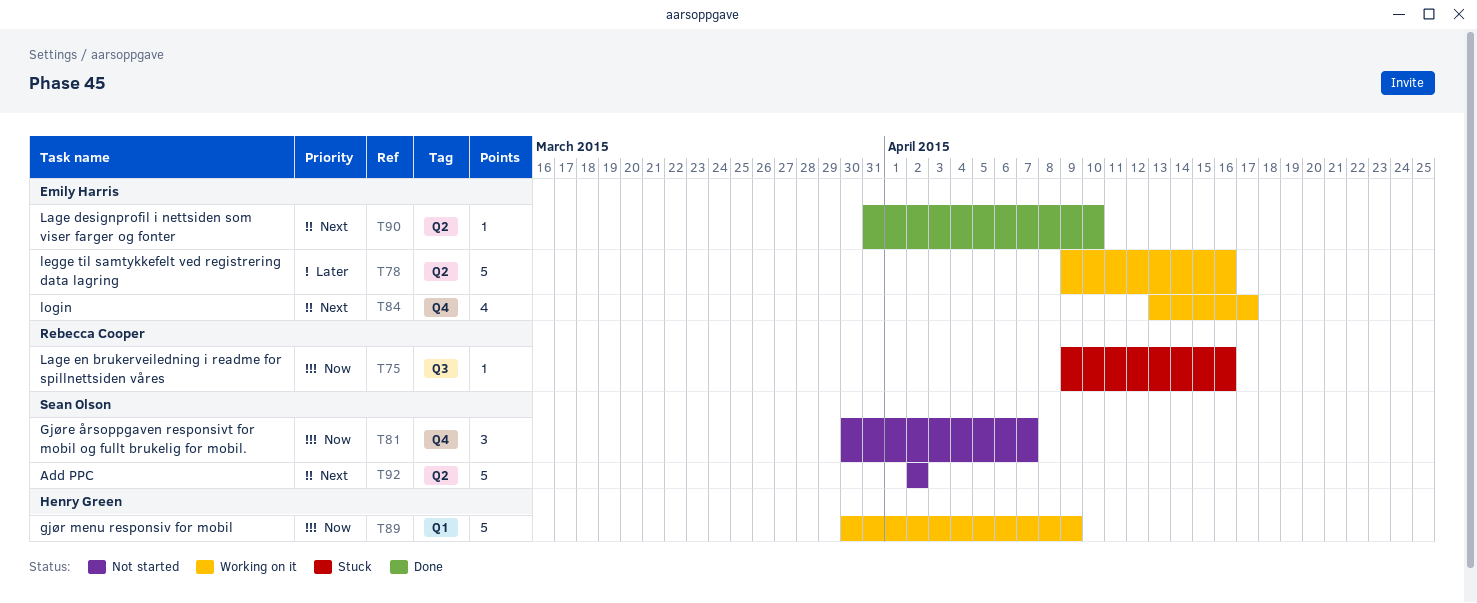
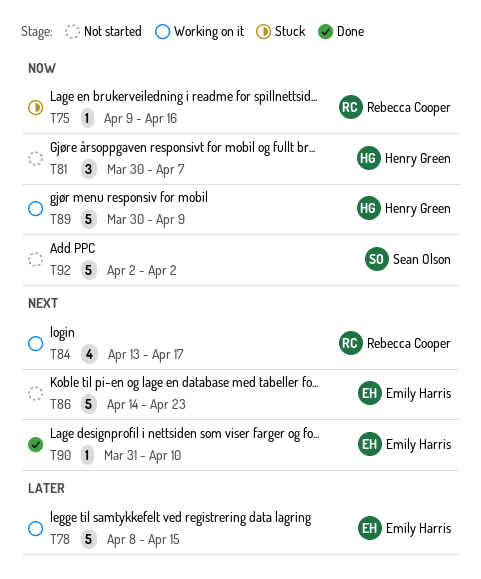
T78, start: Apr 9 -> Apr 8
T78, due: Apr 16 -> Apr 15
T81, owner: Sean Olson -> Henry Green
T84, owner: Emily Harris -> Rebecca Cooper
T86: none -> present
T92, priority: Next -> Now

